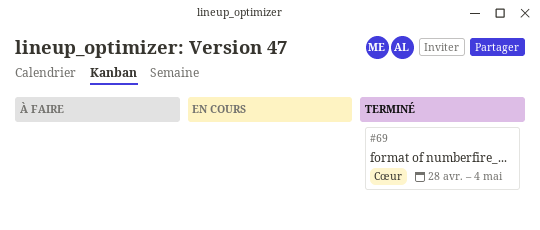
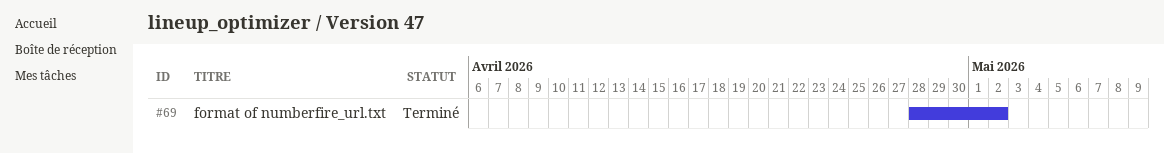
#69, due: May 4 -> May 2

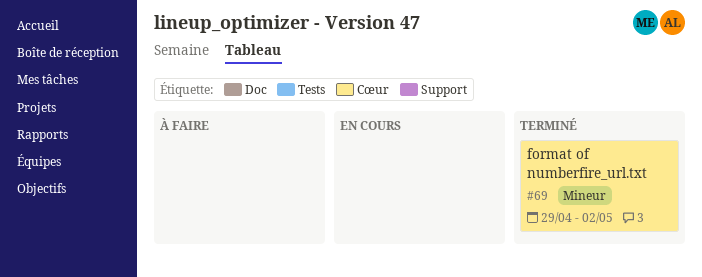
#69, start: Apr 28 -> Apr 29

